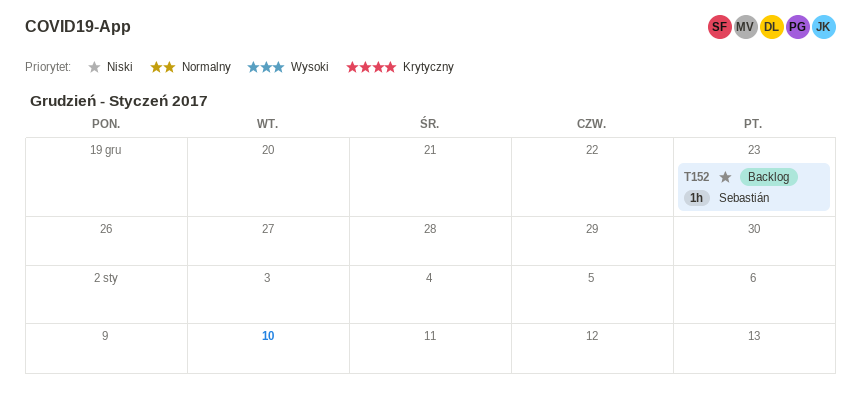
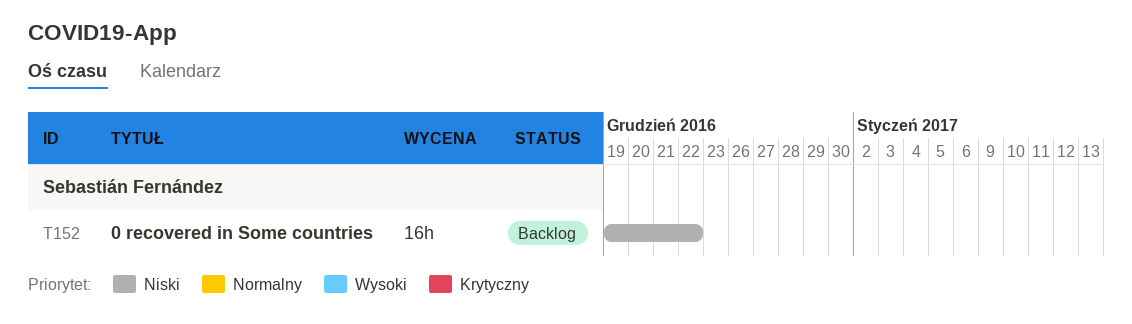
T152, estimate: 1h -> 16h
T152, due: Dec 23 -> Dec 22

